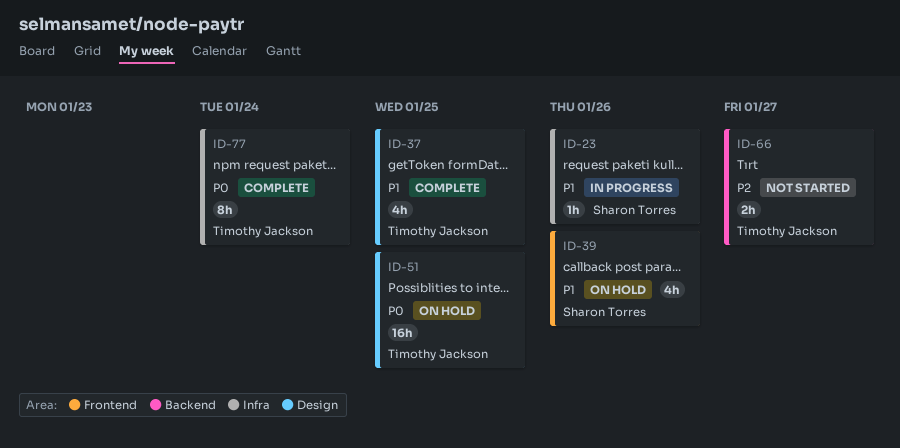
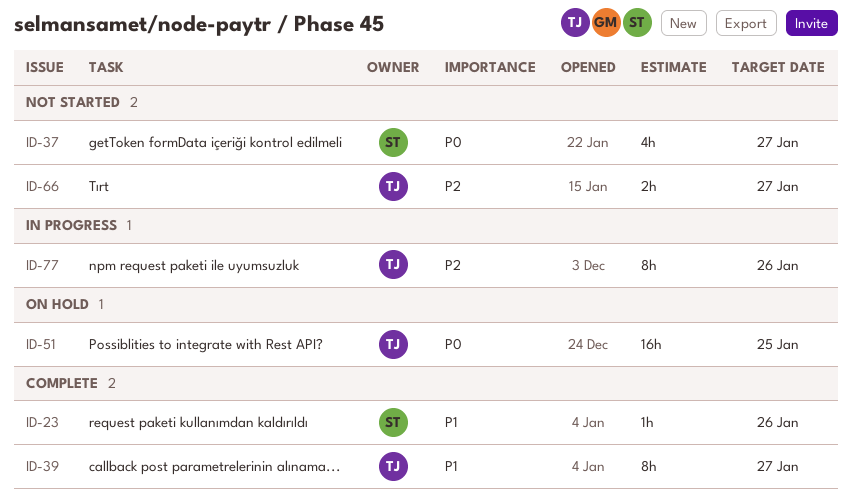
ID-23, status: In progress -> Complete
ID-37, status: Complete -> Not started
ID-37, owner: Timothy Jackson -> Sharon Torres
ID-37, priority: P1 -> P0
ID-37, due: Jan 25 -> Jan 27
ID-39, status: On hold -> Complete
ID-39, owner: Sharon Torres -> Timothy Jackson
ID-39, estimate: 4h -> 8h
ID-39, due: Jan 26 -> Jan 27
ID-77, status: Complete -> In progress
ID-77, priority: P0 -> P2
ID-77, due: Jan 24 -> Jan 26

